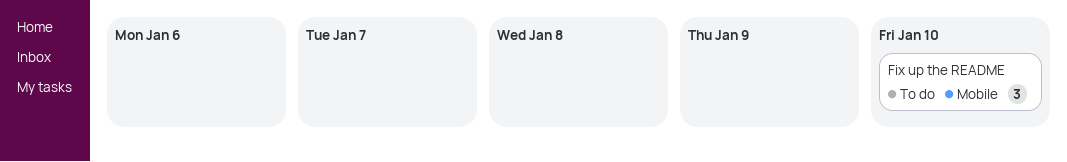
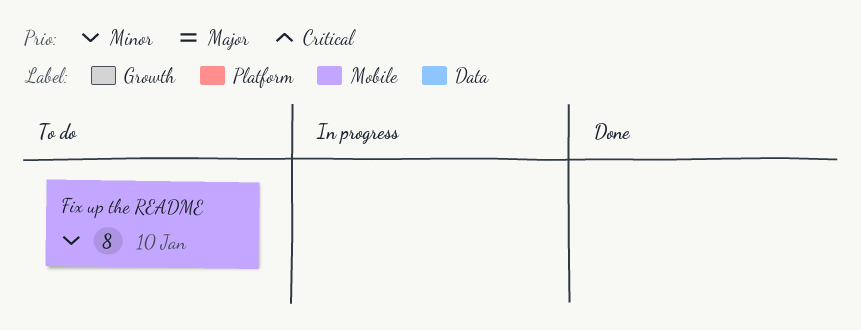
Fix up the README, estimate: 3 -> 8

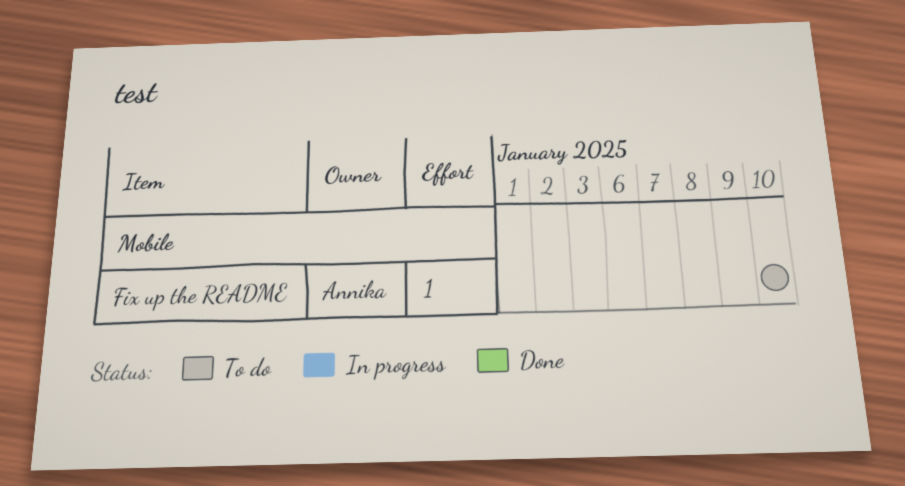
Fix up the README, estimate: 8 -> 1

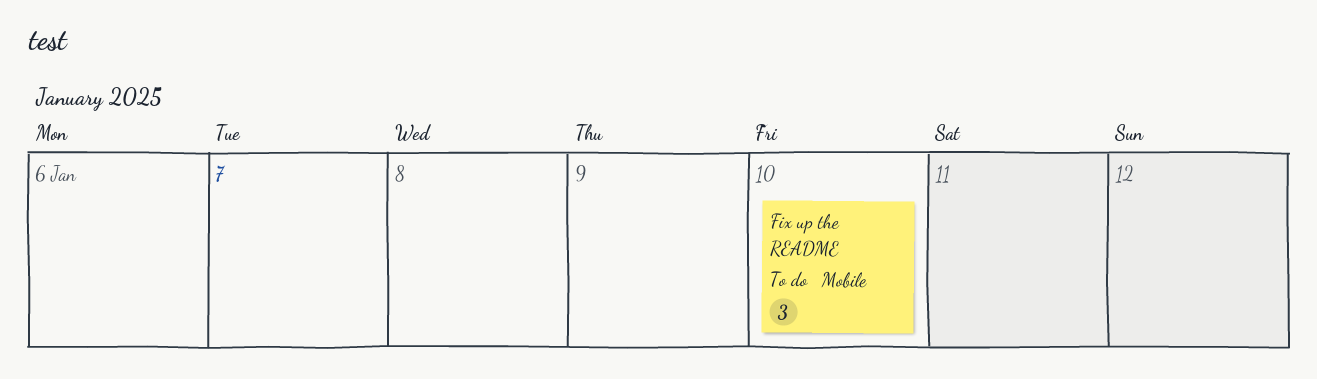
Fix up the README, estimate: 1 -> 3

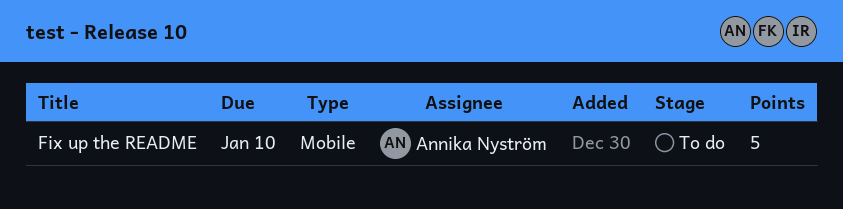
Fix up the README, estimate: 3 -> 5

